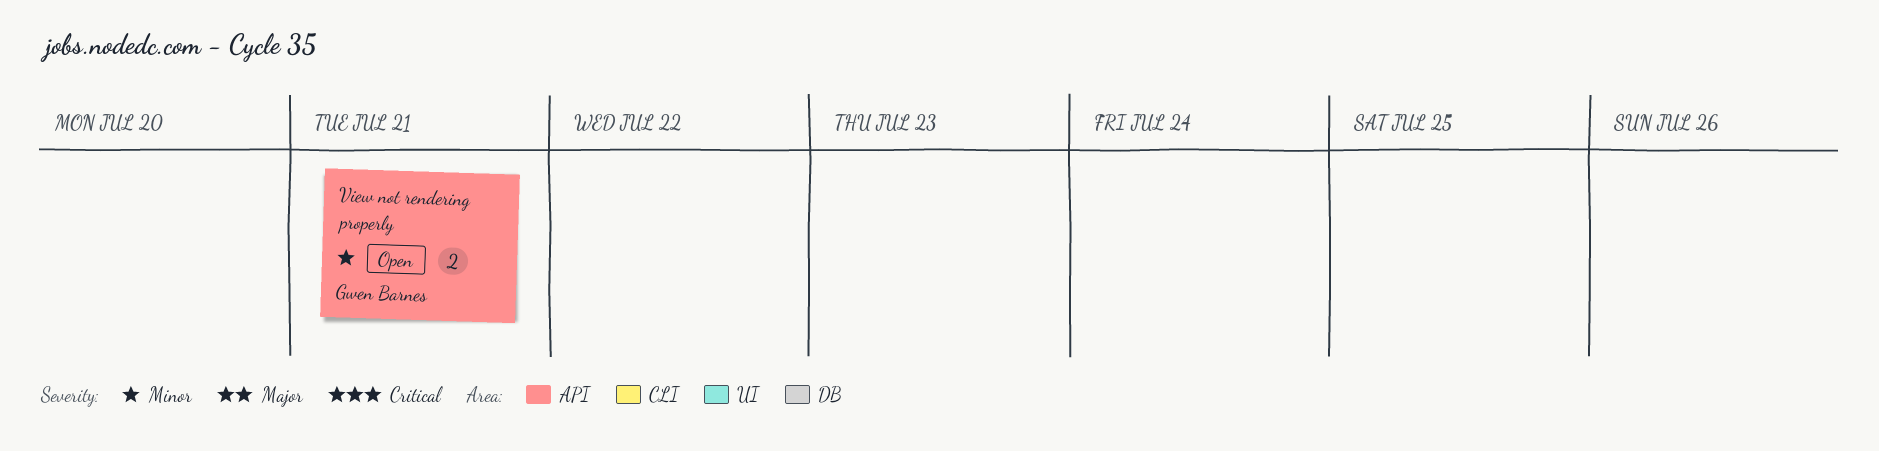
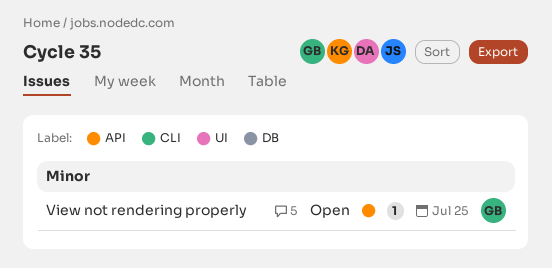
View not rendering properly, estimate: 2 -> 1
View not rendering properly, due: Jul 21 -> Jul 25

